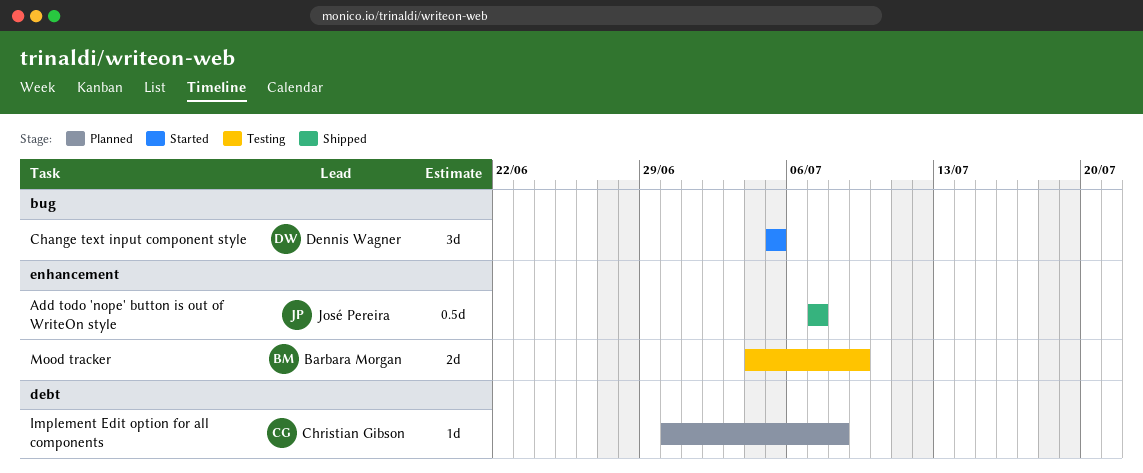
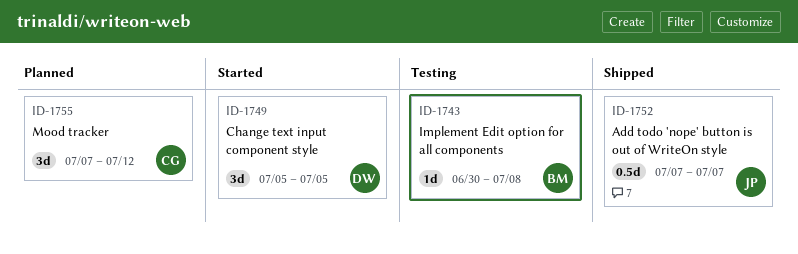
Implement Edit option for all components, status: Planned -> Testing
Implement Edit option for all components, owner: Christian Gibson -> Barbara Morgan
Mood tracker, status: Testing -> Planned
Mood tracker, owner: Barbara Morgan -> Christian Gibson
Mood tracker, estimate: 2d -> 3d
Mood tracker, start: Jul 4 -> Jul 7
Mood tracker, due: Jul 9 -> Jul 12

